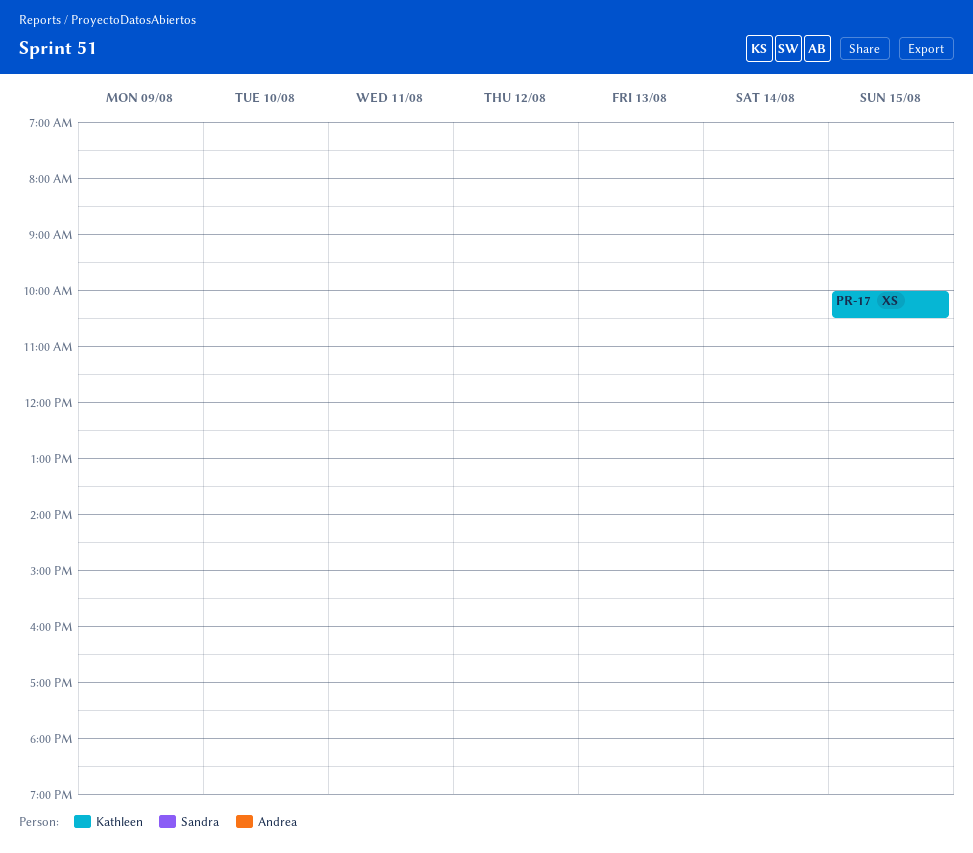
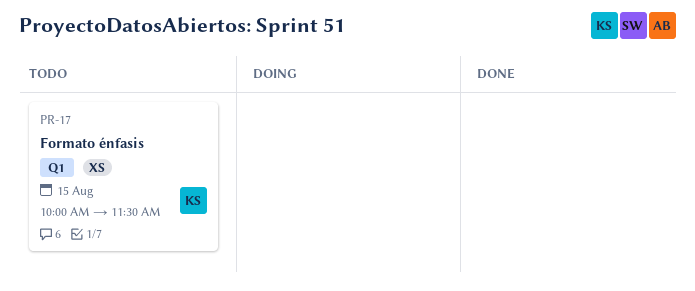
PR-17, ends: 10:30 -> 11:30

